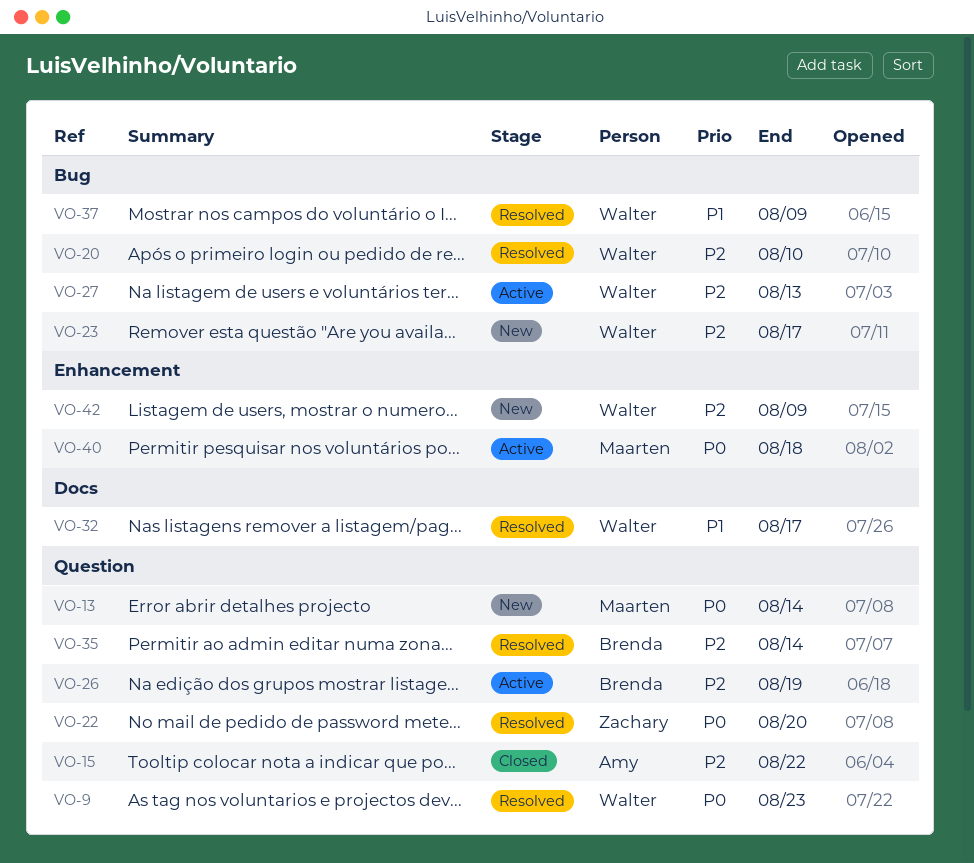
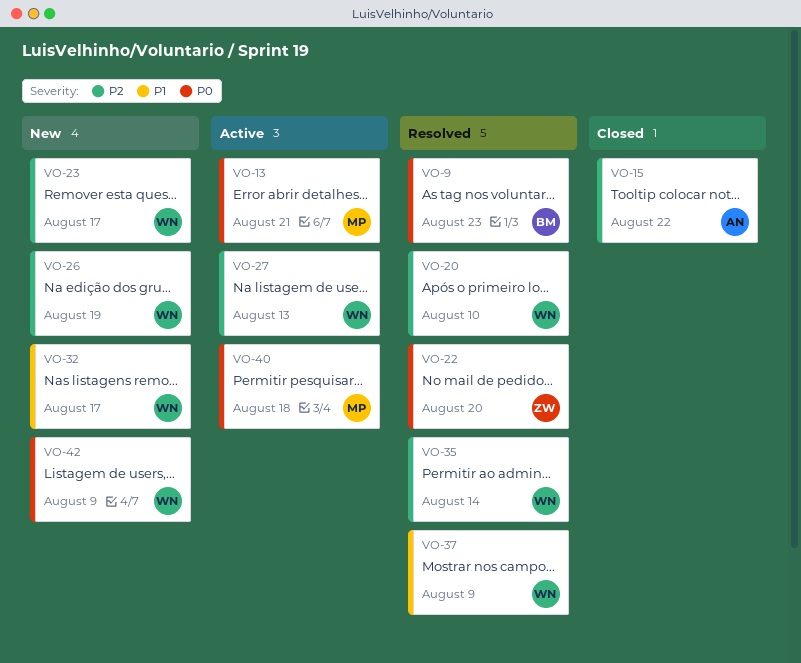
VO-9, owner: Walter -> Brenda
VO-13, status: New -> Active
VO-13, due: Aug 14 -> Aug 21
VO-26, status: Active -> New
VO-26, owner: Brenda -> Walter
VO-32, status: Resolved -> New
VO-35, owner: Brenda -> Walter
VO-42, priority: P2 -> P0

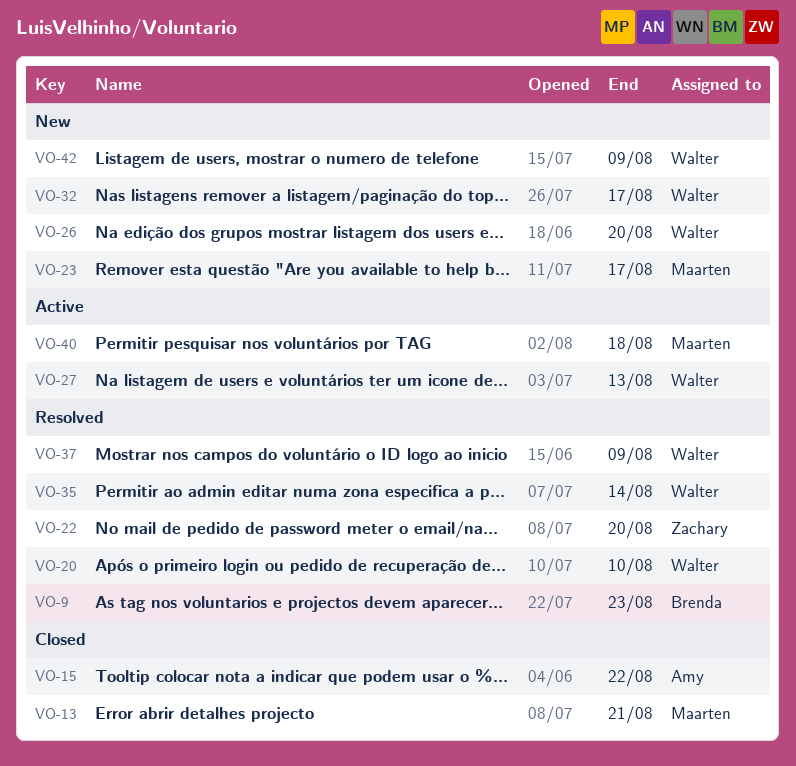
VO-13, status: Active -> Closed
VO-23, owner: Walter -> Maarten
VO-26, due: Aug 19 -> Aug 20

